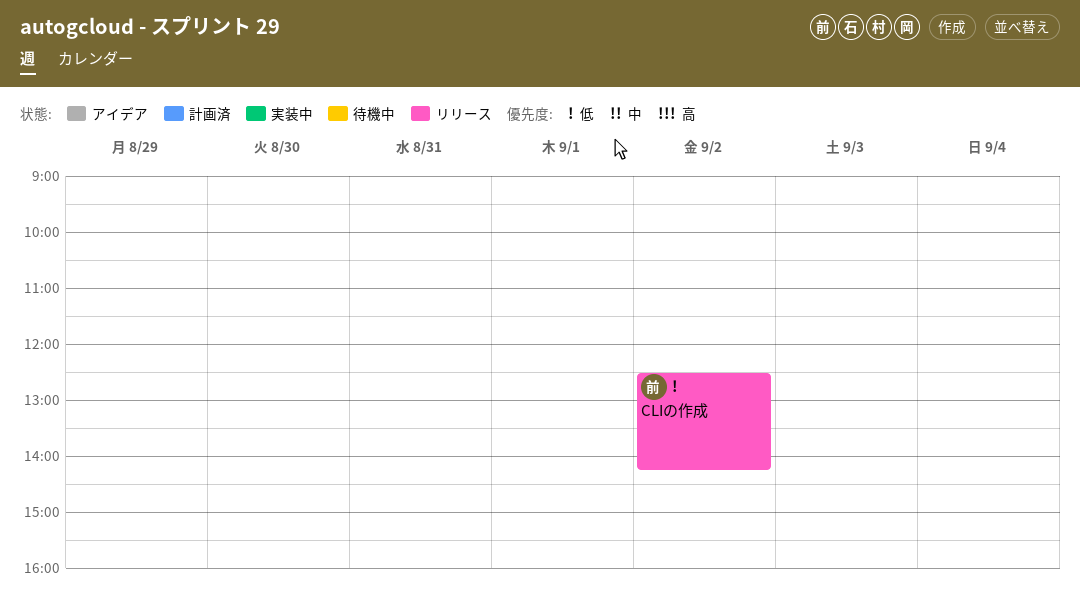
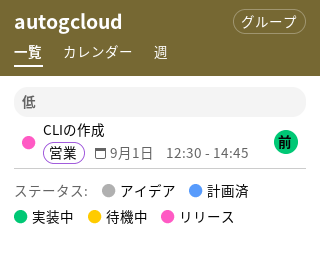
CLIの作成, day: Sep 2 -> Sep 1
CLIの作成, ends: 14:15 -> 14:45

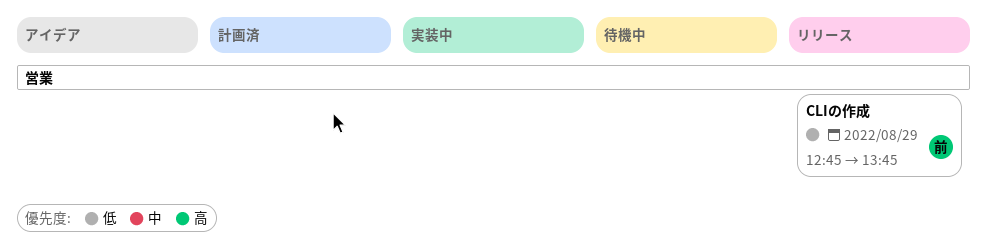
CLIの作成, day: Sep 1 -> Aug 29
CLIの作成, begins: 12:30 -> 12:45
CLIの作成, ends: 14:45 -> 13:45

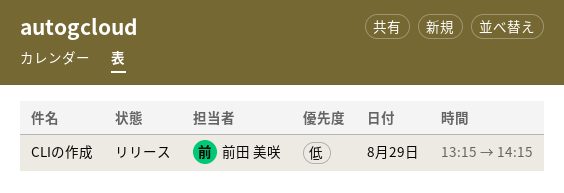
CLIの作成, begins: 12:45 -> 13:15
CLIの作成, ends: 13:45 -> 14:15

